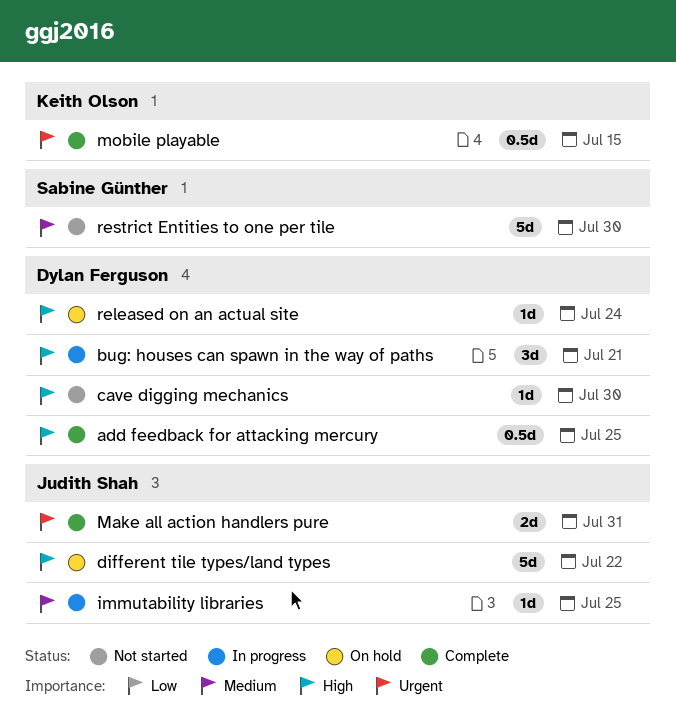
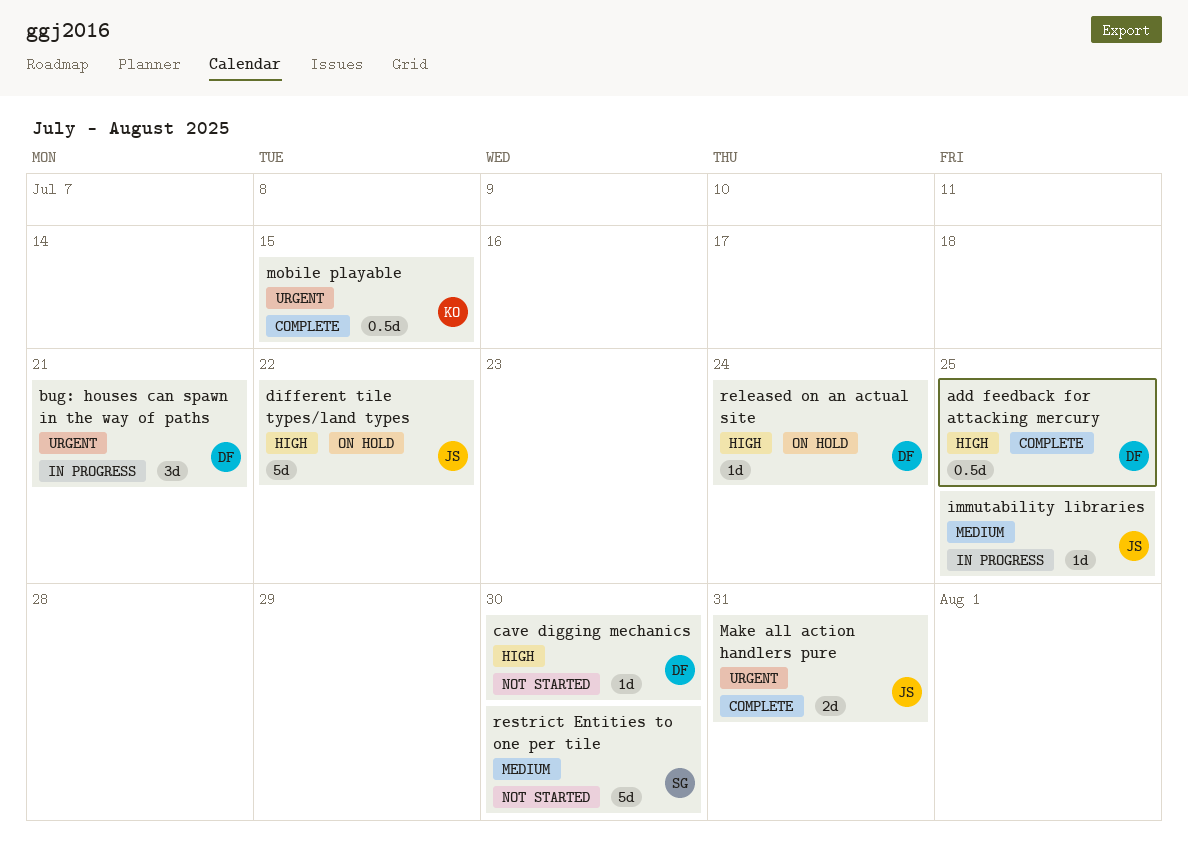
bug: houses can spawn in the way of paths, priority: High -> Urgent

